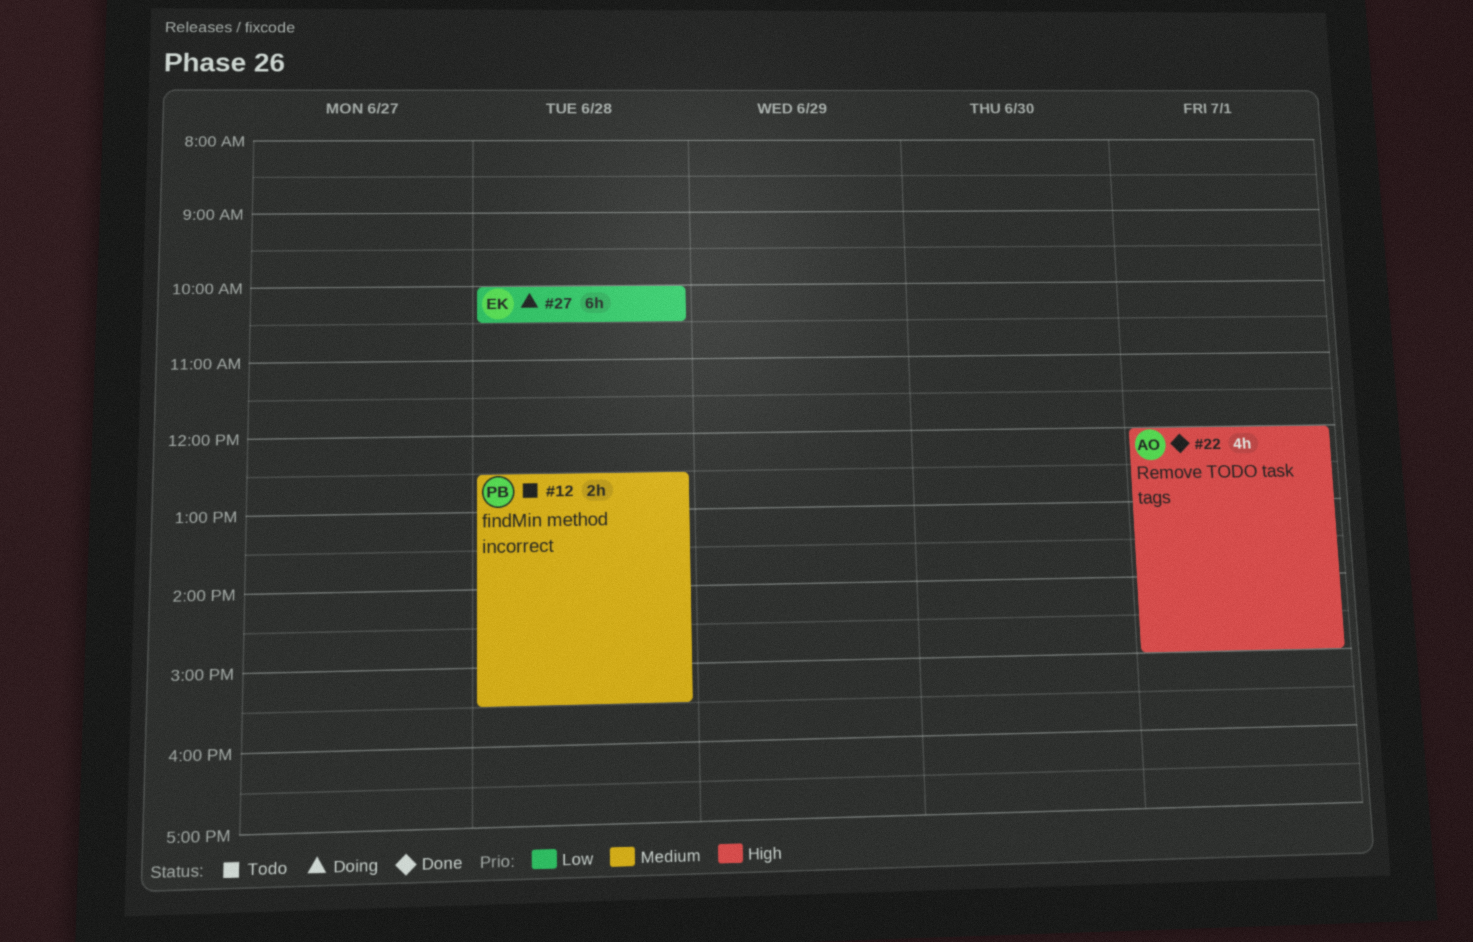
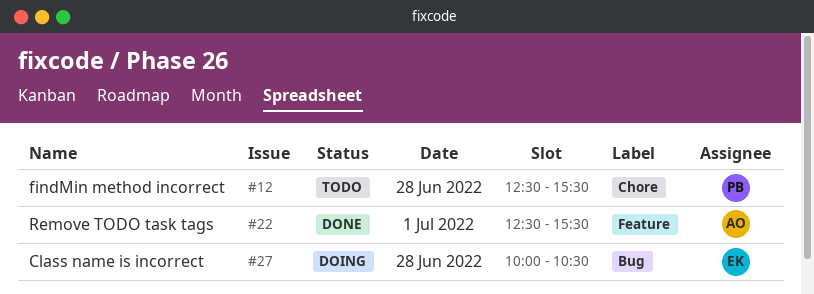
#22, begins: 12:00 -> 12:30
#22, ends: 15:00 -> 15:30

